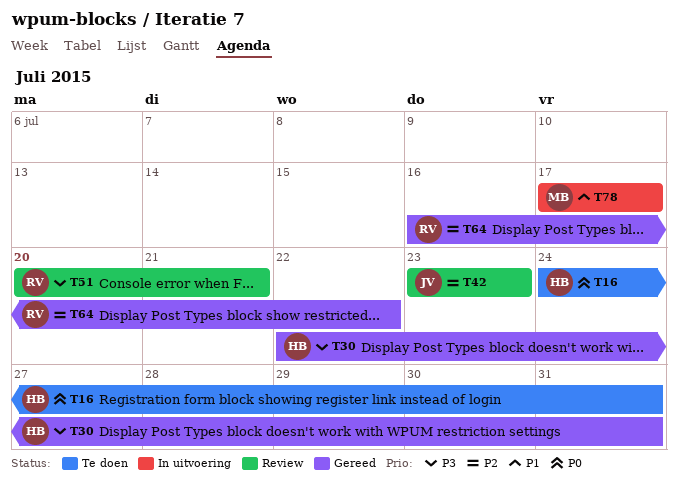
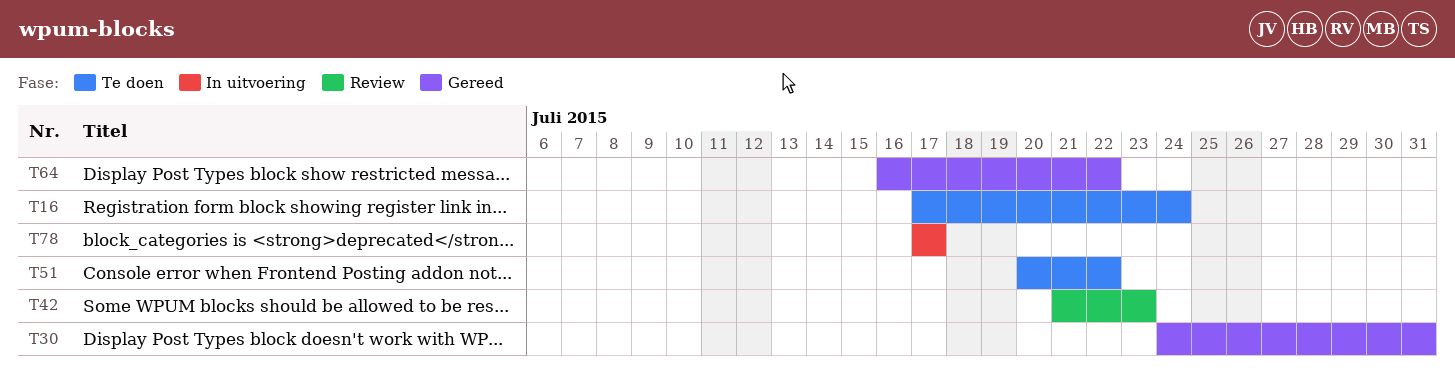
T16, start: Jul 24 -> Jul 17
T16, due: Jul 31 -> Jul 24
T30, start: Jul 22 -> Jul 24
T42, start: Jul 23 -> Jul 21
T51, status: Review -> Te doen
T51, due: Jul 21 -> Jul 22

